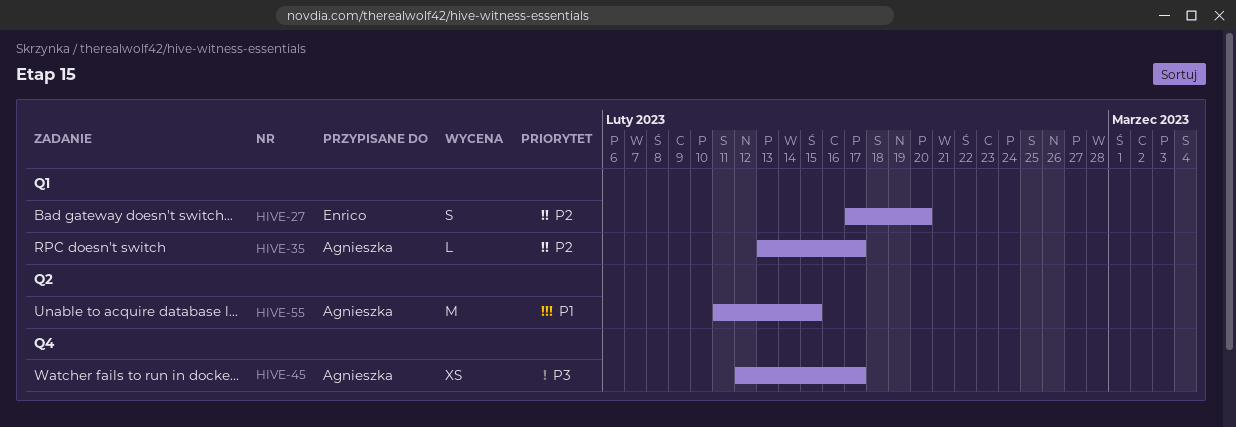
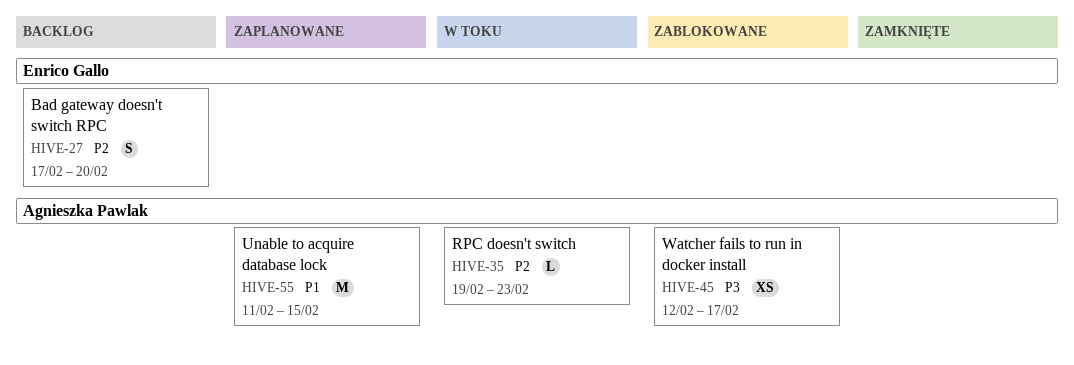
HIVE-35, start: Feb 13 -> Feb 19
HIVE-35, due: Feb 17 -> Feb 23

